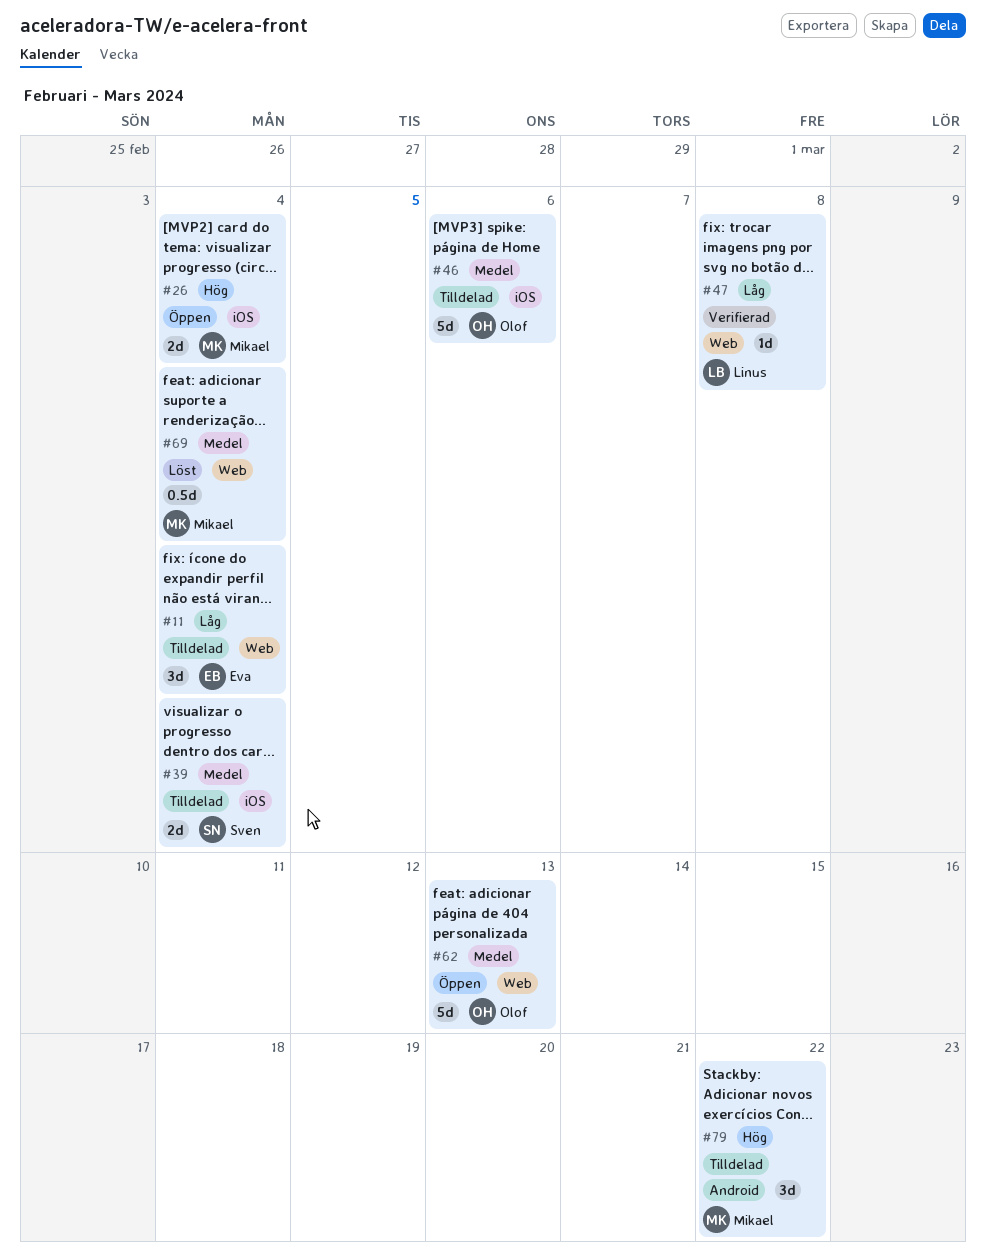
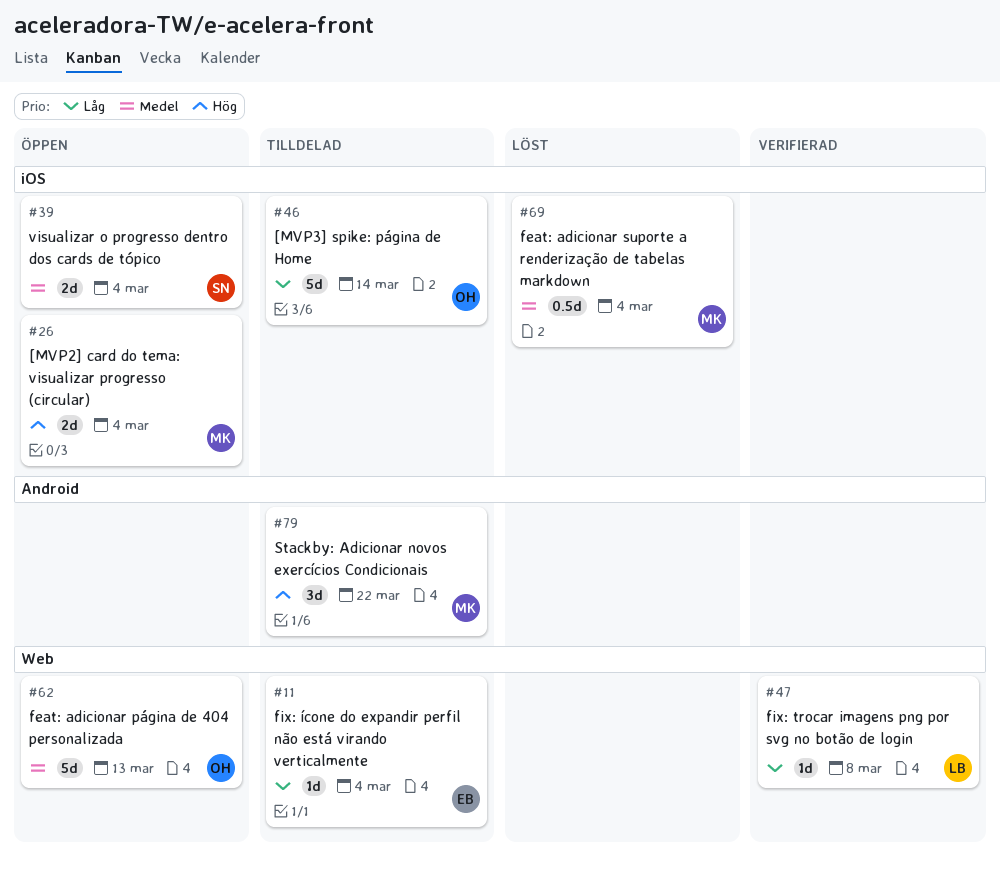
#11, estimate: 3d -> 1d
#39, status: Tilldelad -> Öppen
#46, priority: Medel -> Låg
#46, due: Mar 6 -> Mar 14
#69, label: Web -> iOS

